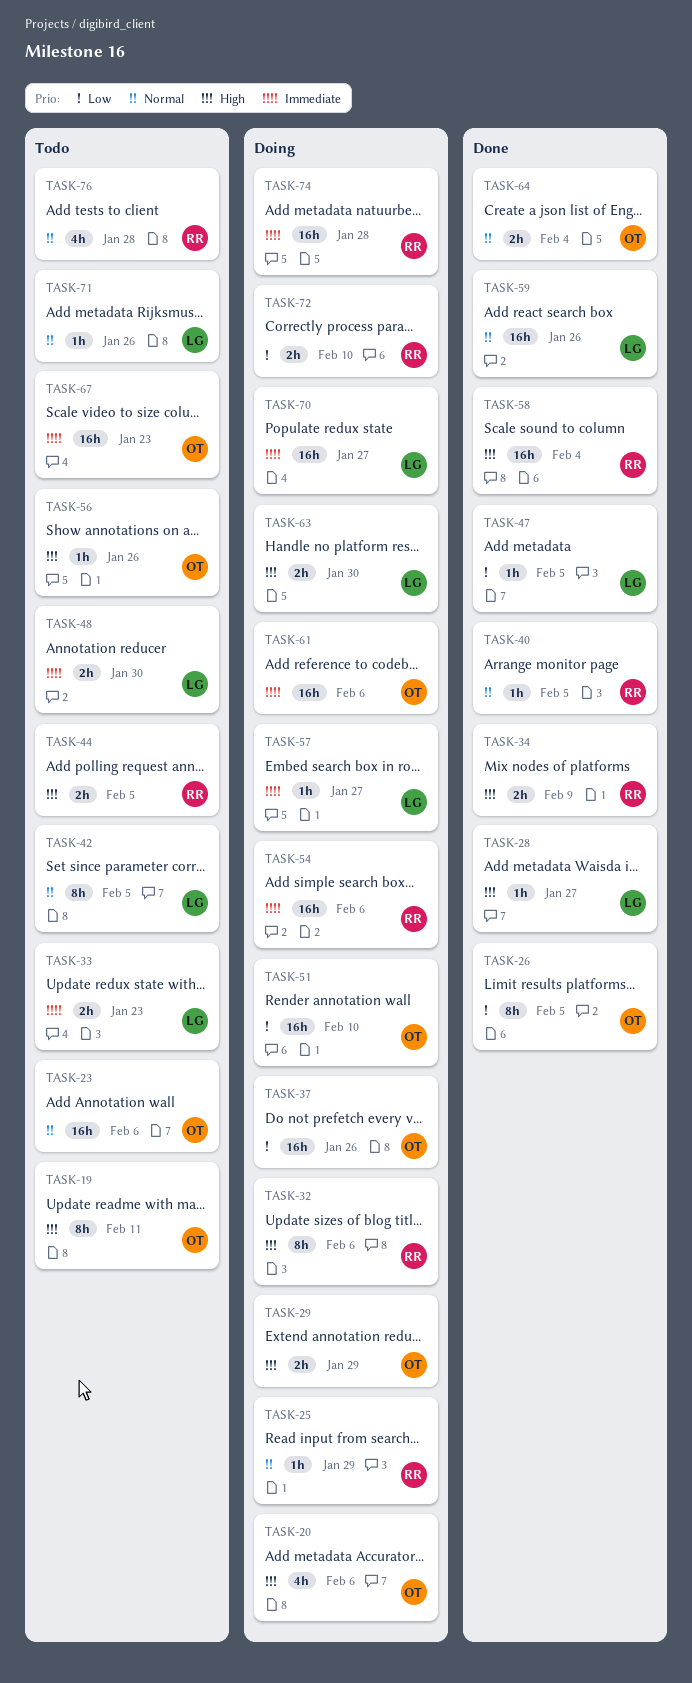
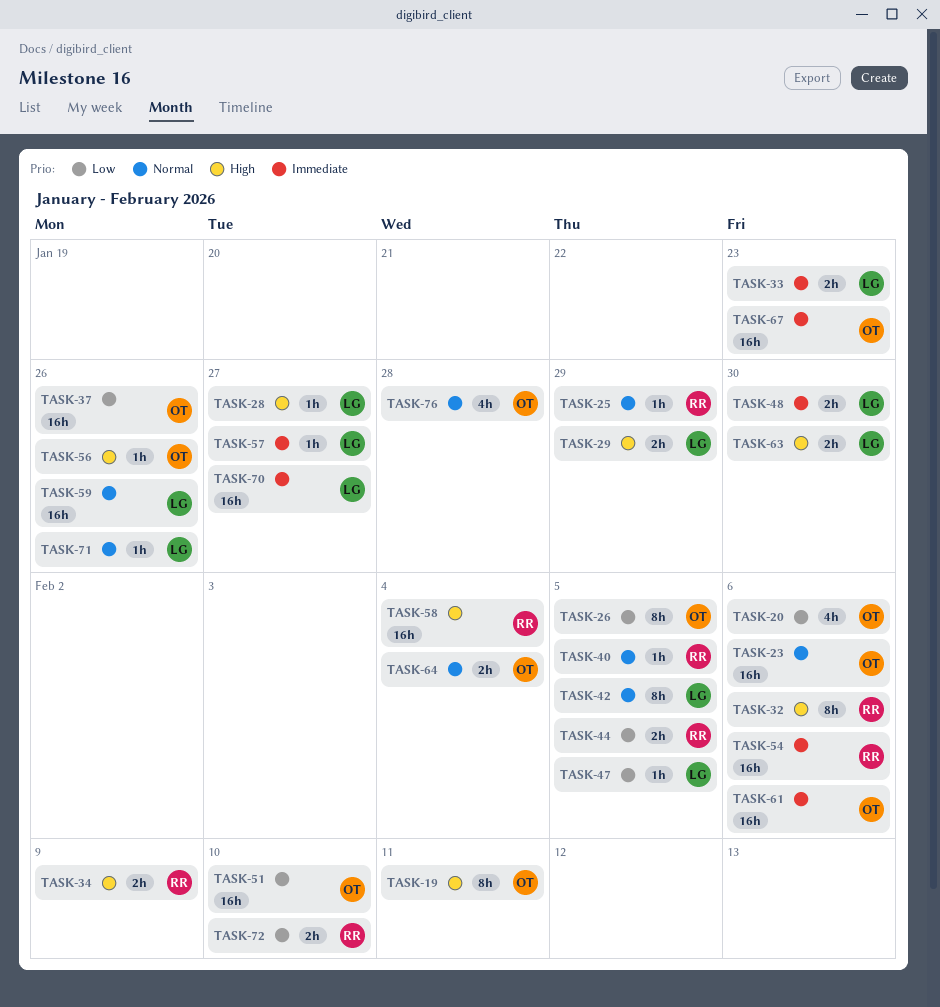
TASK-20, priority: High -> Low
TASK-29, owner: OT -> LG
TASK-44, priority: High -> Low
TASK-74: present -> none
TASK-76, owner: RR -> OT

